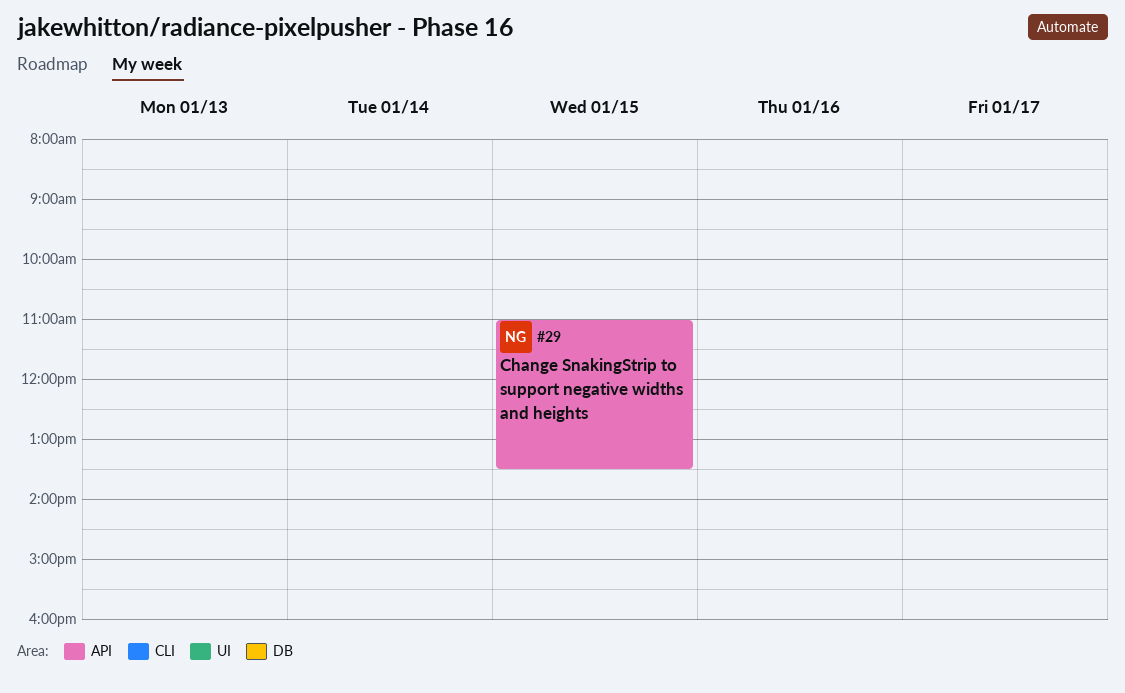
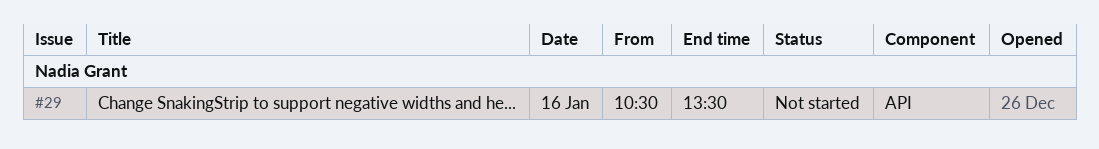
#29, day: Jan 15 -> Jan 16
#29, begins: 11:00 -> 10:30

